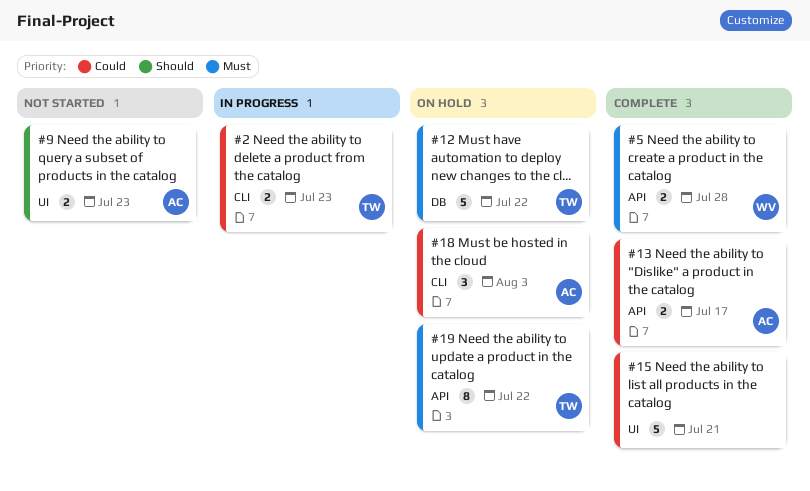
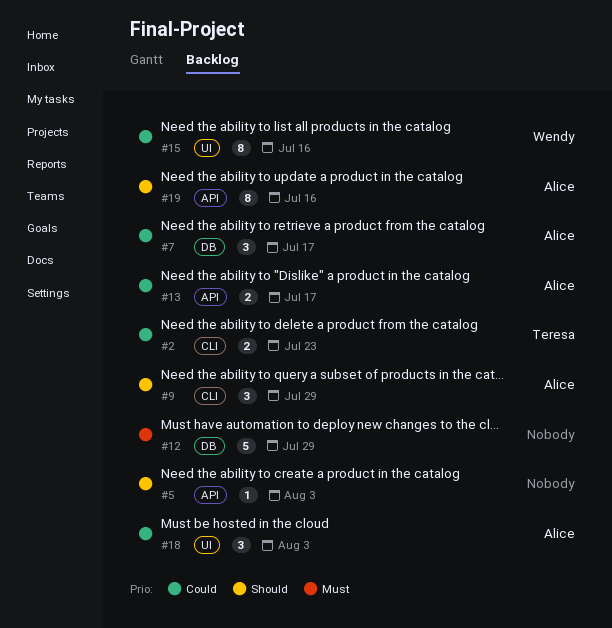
#5, owner: Wendy -> none
#5, priority: Must -> Should
#5, estimate: 2 -> 1
#5, due: Jul 28 -> Aug 3
#7: none -> present
#9, label: UI -> CLI
#9, estimate: 2 -> 3
#9, due: Jul 23 -> Jul 29
#12, owner: Teresa -> none
#12, due: Jul 22 -> Jul 29
#15, owner: none -> Wendy
#15, estimate: 5 -> 8
#15, due: Jul 21 -> Jul 16
#18, label: CLI -> UI
#19, owner: Teresa -> Alice
#19, priority: Must -> Should
#19, due: Jul 22 -> Jul 16

